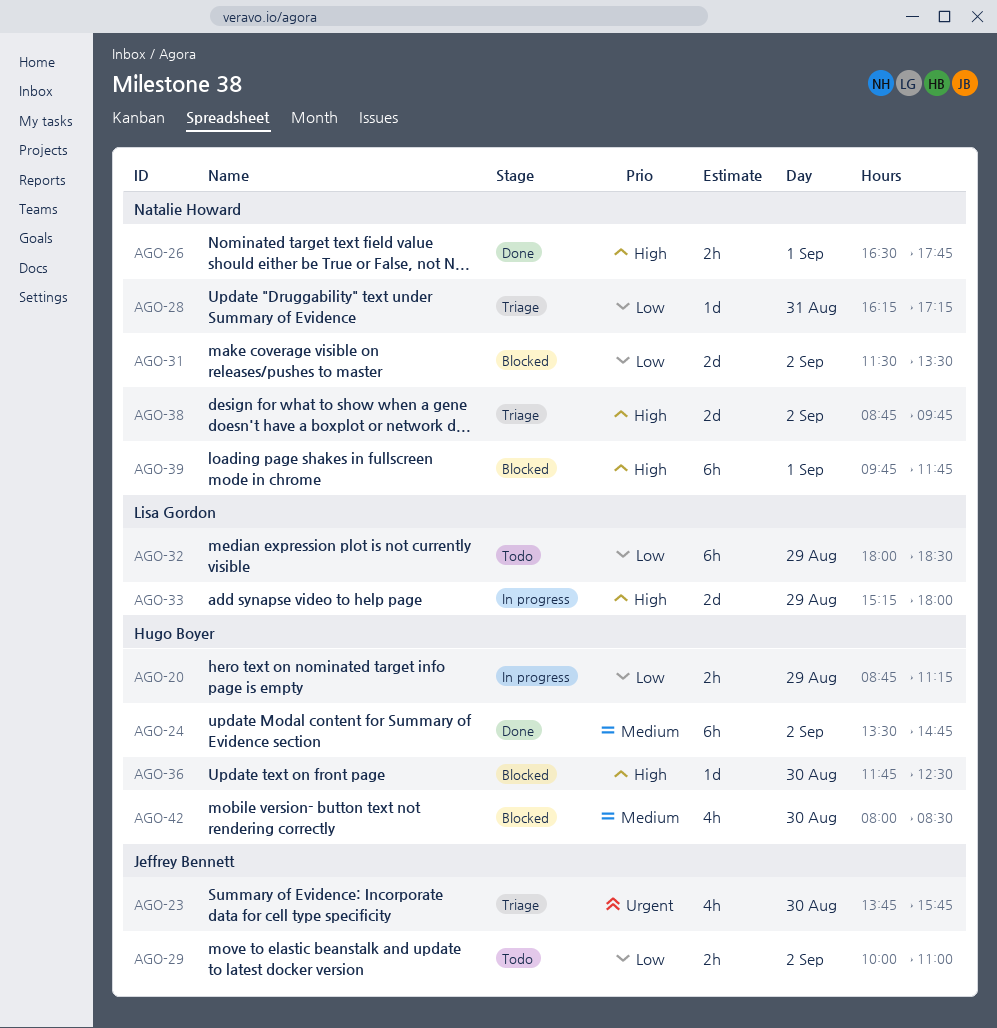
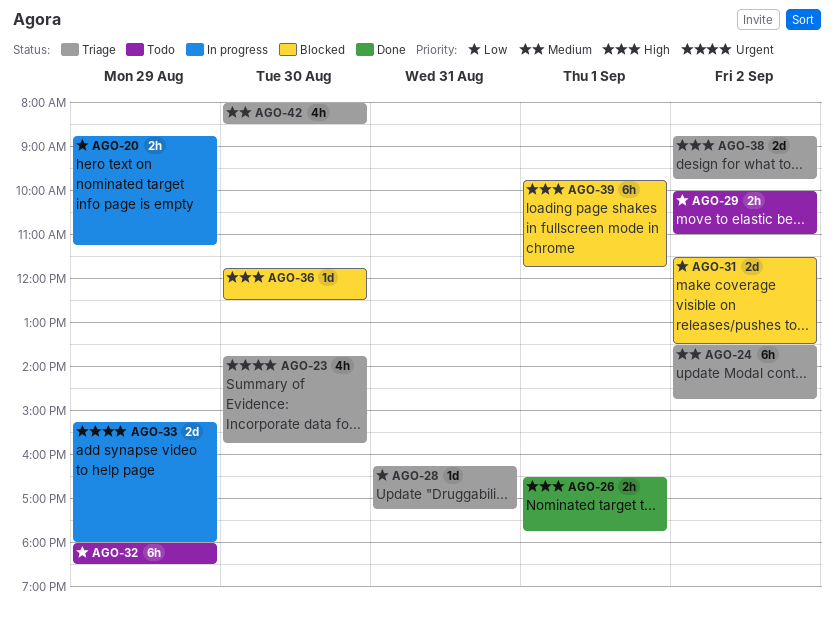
AGO-24, status: Done -> Triage
AGO-33, priority: High -> Urgent
AGO-42, status: Blocked -> Triage

